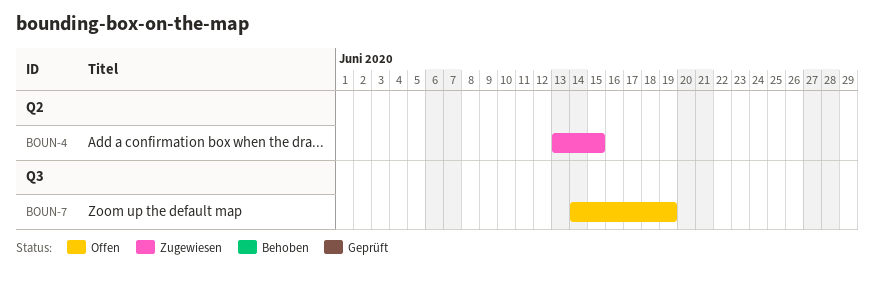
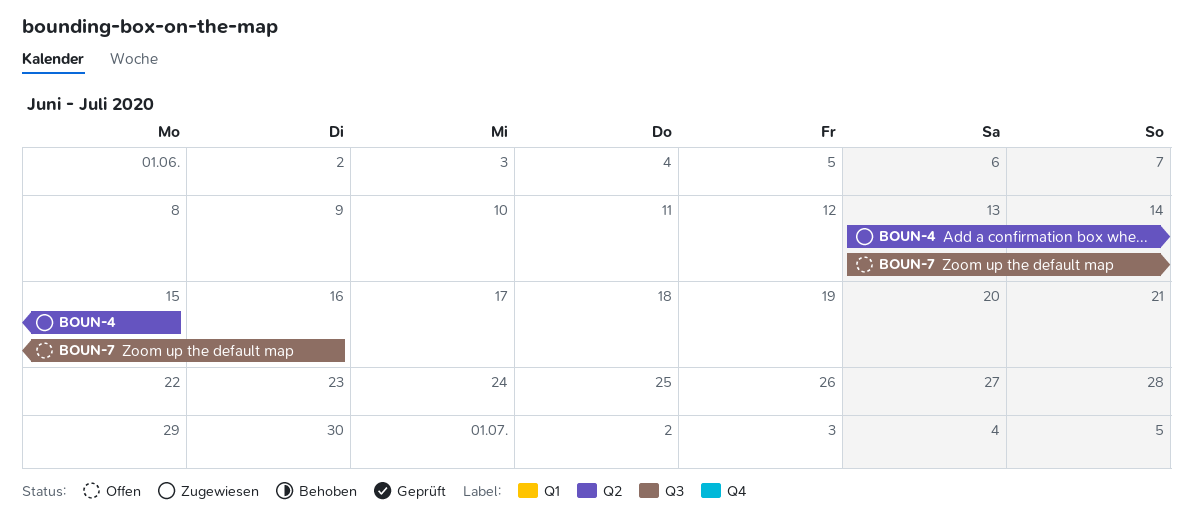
BOUN-7, start: Jun 14 -> Jun 13
BOUN-7, due: Jun 19 -> Jun 16

